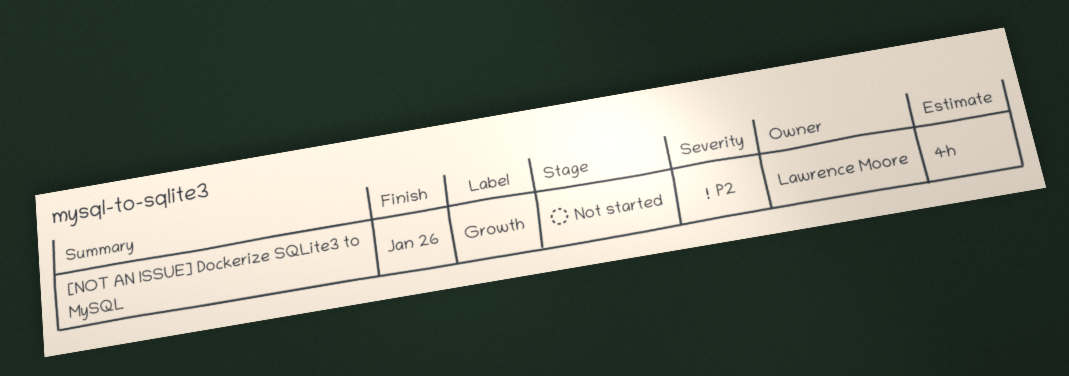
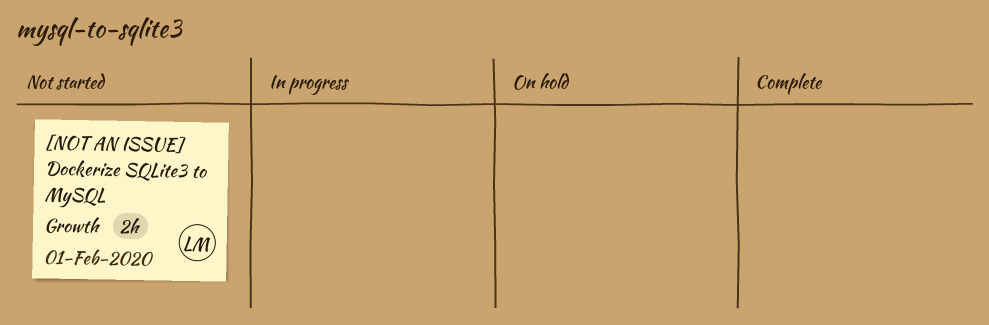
[NOT AN ISSUE] Dockerize SQLite3 to MySQL, estimate: 4h -> 2h
[NOT AN ISSUE] Dockerize SQLite3 to MySQL, due: Jan 26 -> Feb 1

